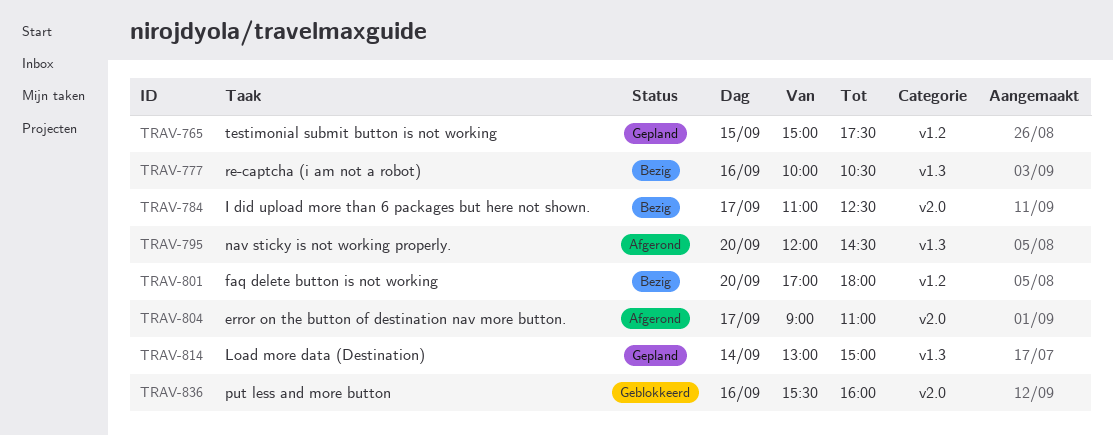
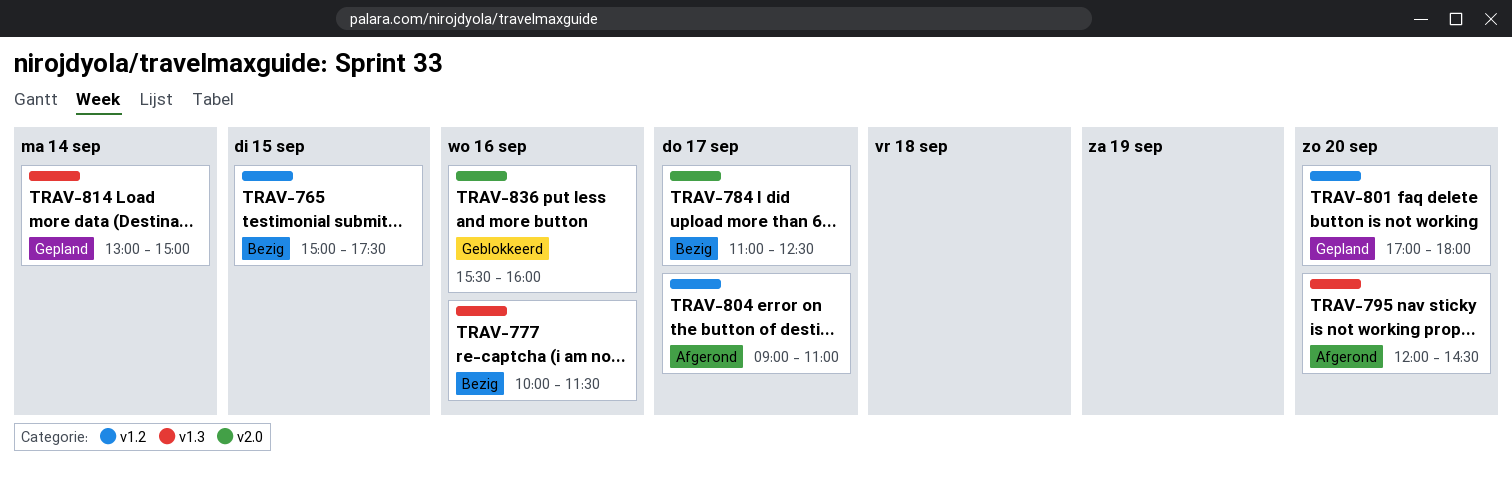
TRAV-765, status: Gepland -> Bezig
TRAV-777, ends: 10:30 -> 11:30
TRAV-801, status: Bezig -> Gepland
TRAV-804, label: v2.0 -> v1.2

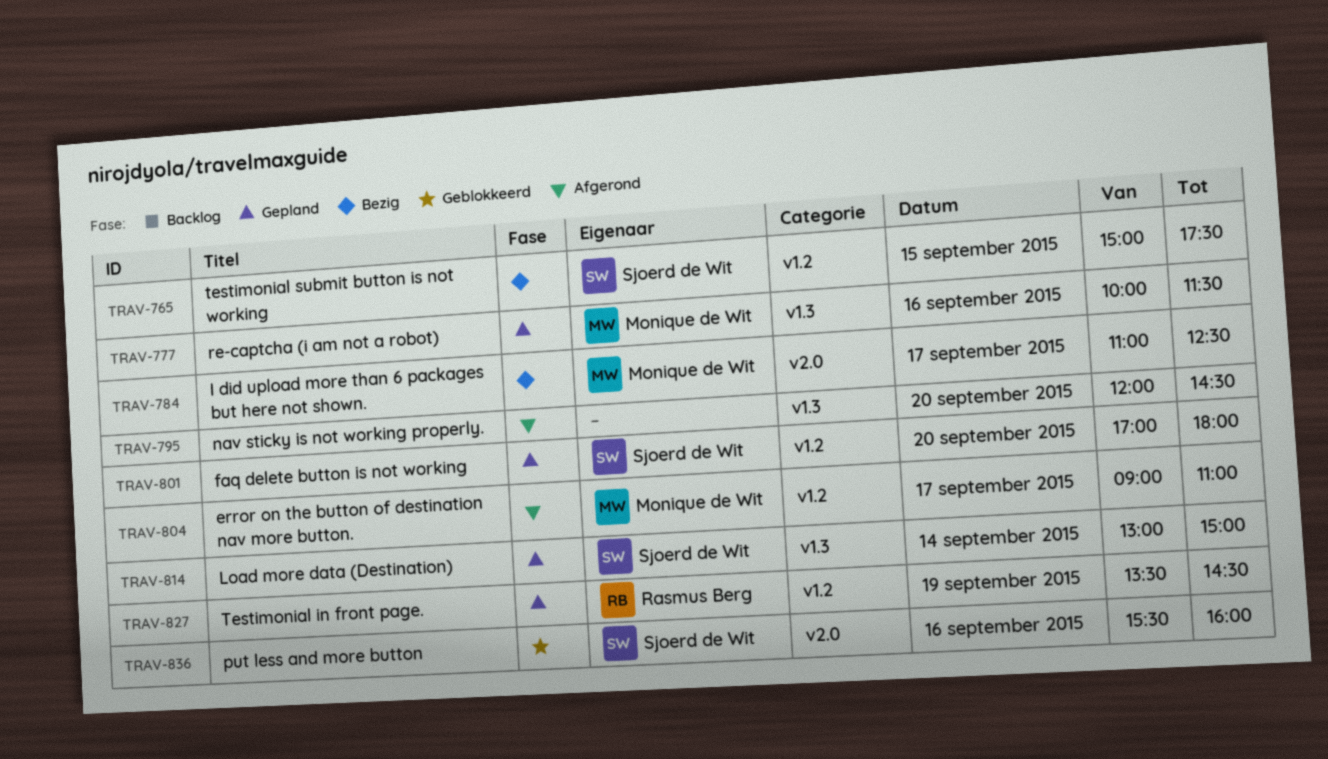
TRAV-777, status: Bezig -> Gepland
TRAV-827: none -> present

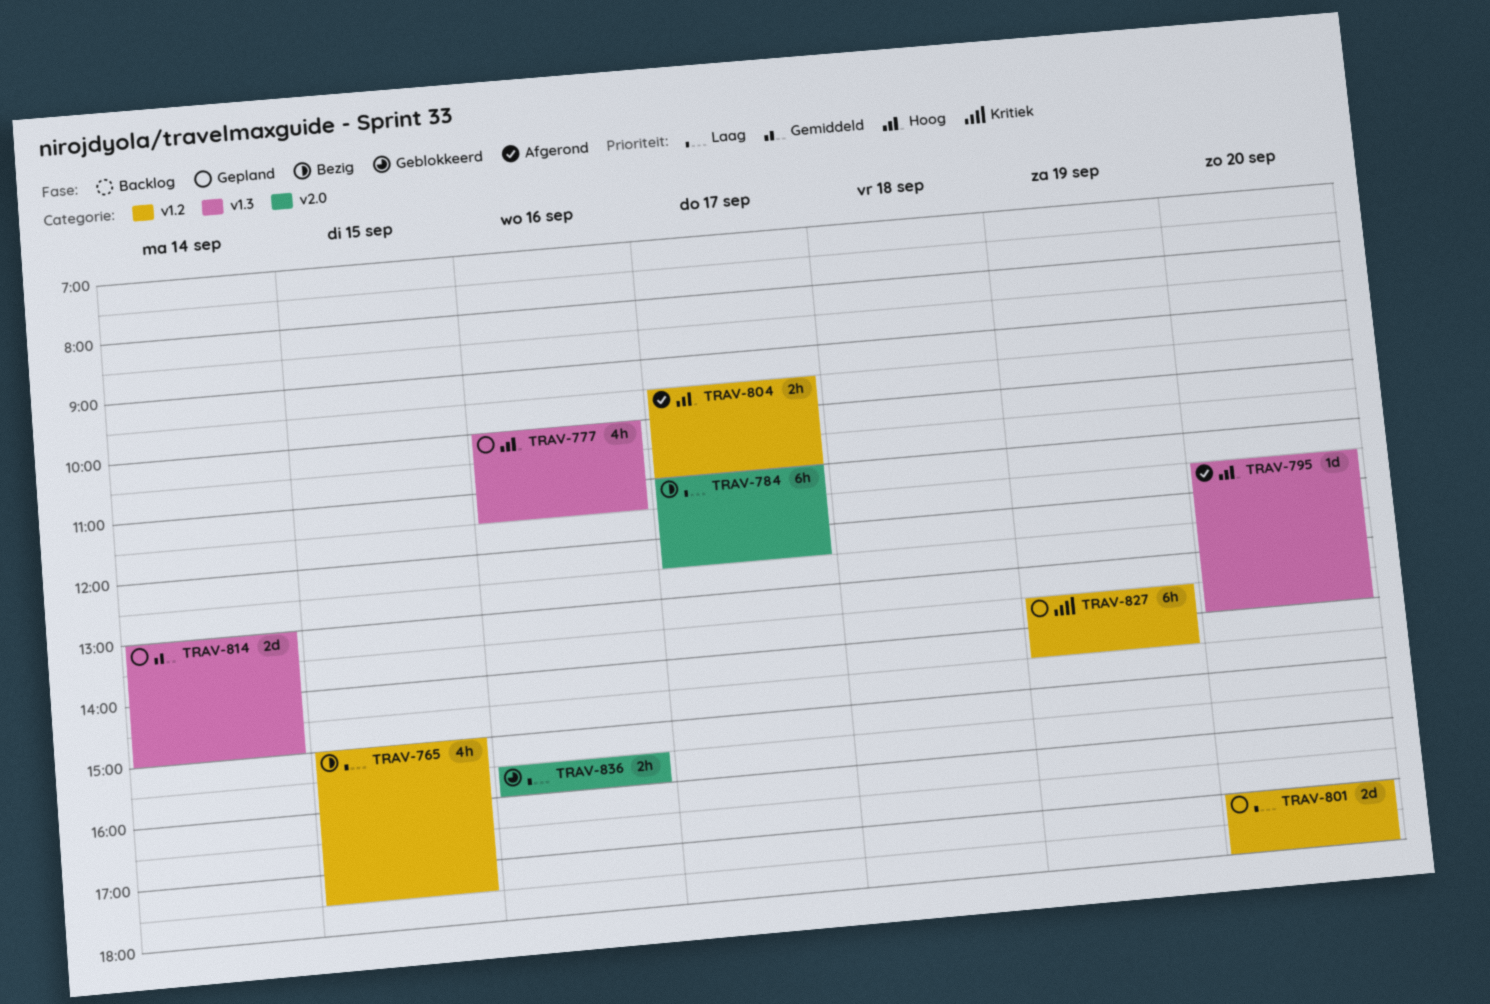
TRAV-795, begins: 12:00 -> 11:30
TRAV-795, ends: 14:30 -> 14:00
TRAV-804, begins: 09:00 -> 09:30

